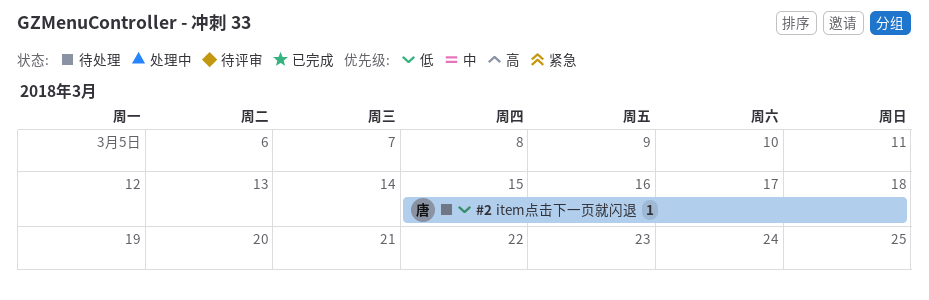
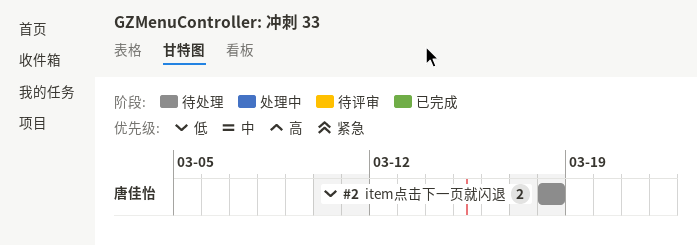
#2, estimate: 1 -> 2
#2, start: Mar 15 -> Mar 18

